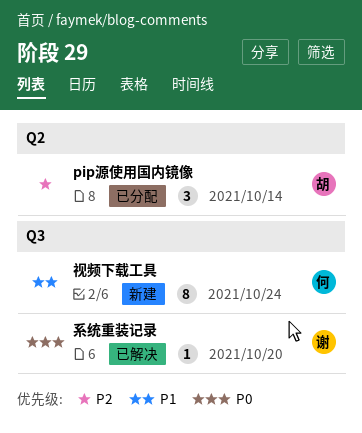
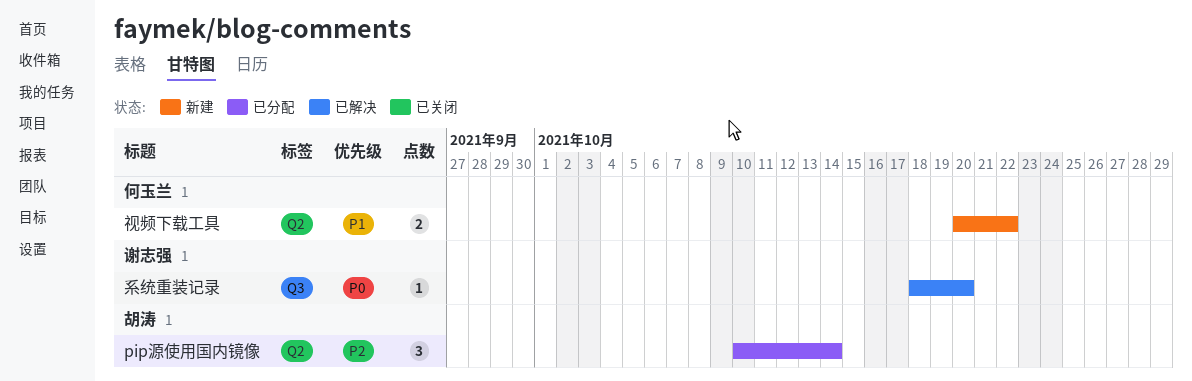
视频下载工具, label: Q3 -> Q2
视频下载工具, estimate: 8 -> 2
视频下载工具, due: Oct 24 -> Oct 22

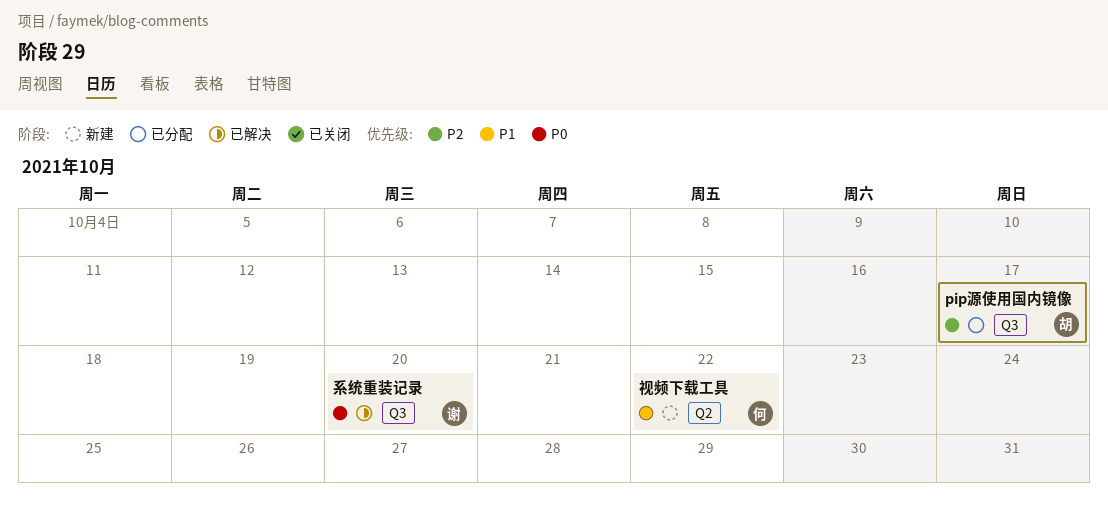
pip源使用国内镜像, label: Q2 -> Q3
pip源使用国内镜像, due: Oct 14 -> Oct 17

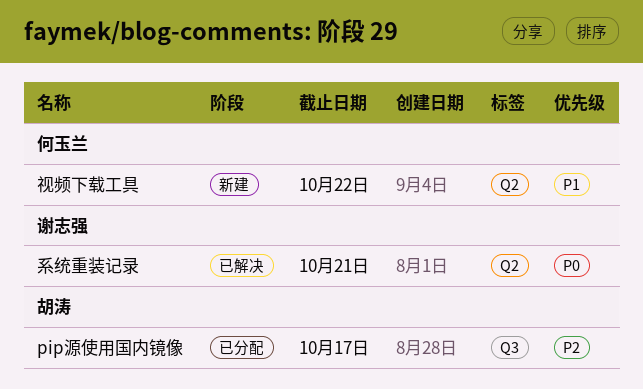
系统重装记录, label: Q3 -> Q2
系统重装记录, due: Oct 20 -> Oct 21

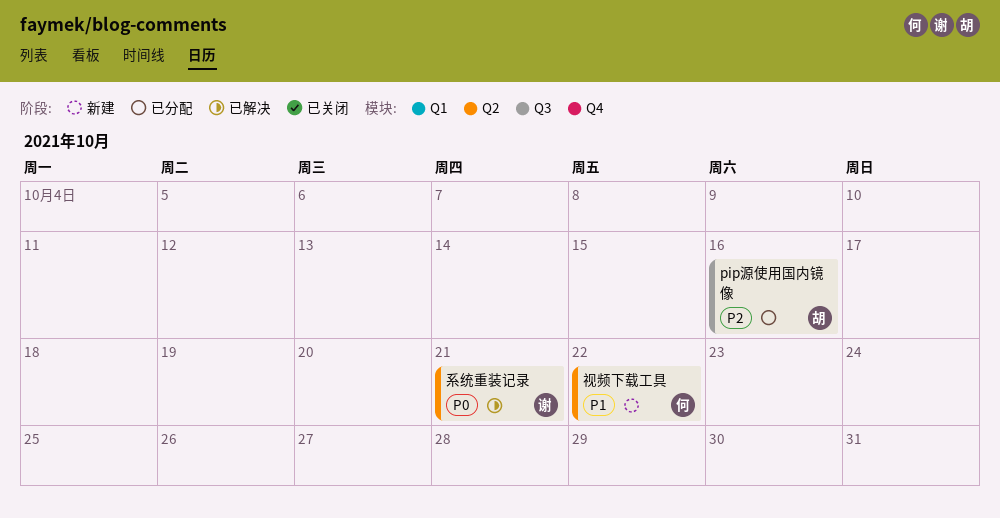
pip源使用国内镜像, due: Oct 17 -> Oct 16

